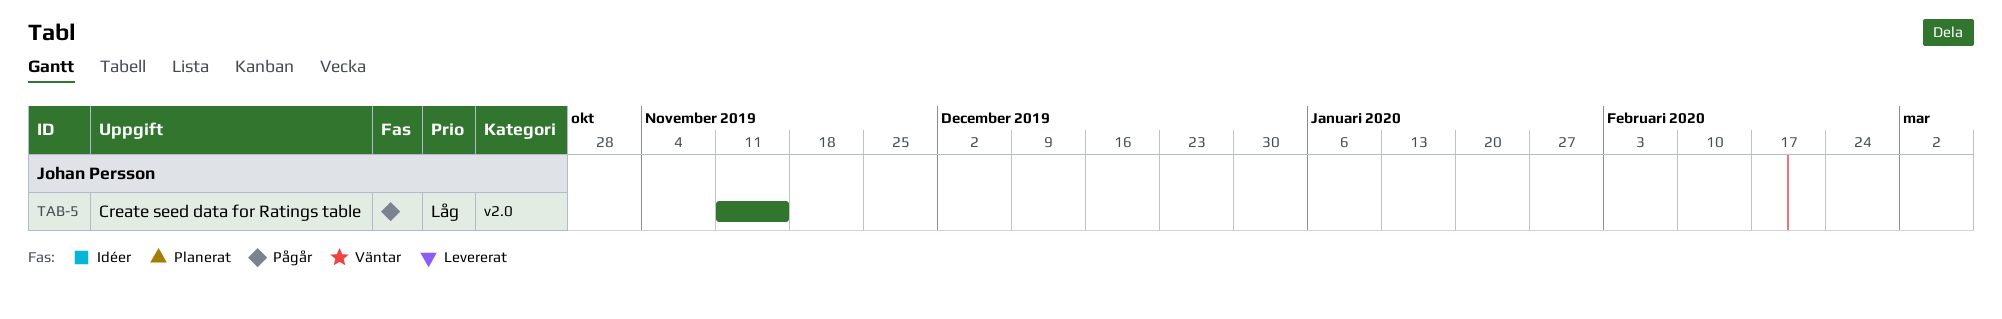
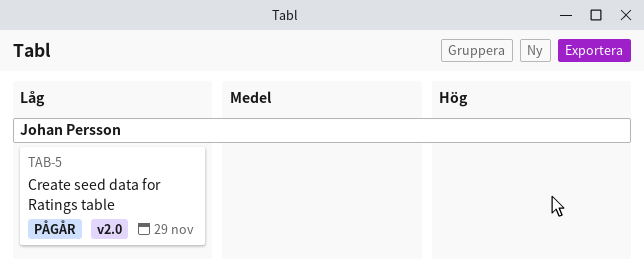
TAB-5, due: Nov 15 -> Nov 29

